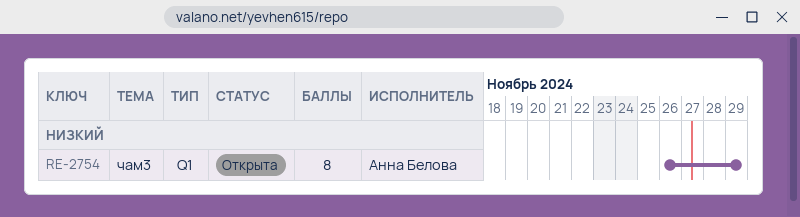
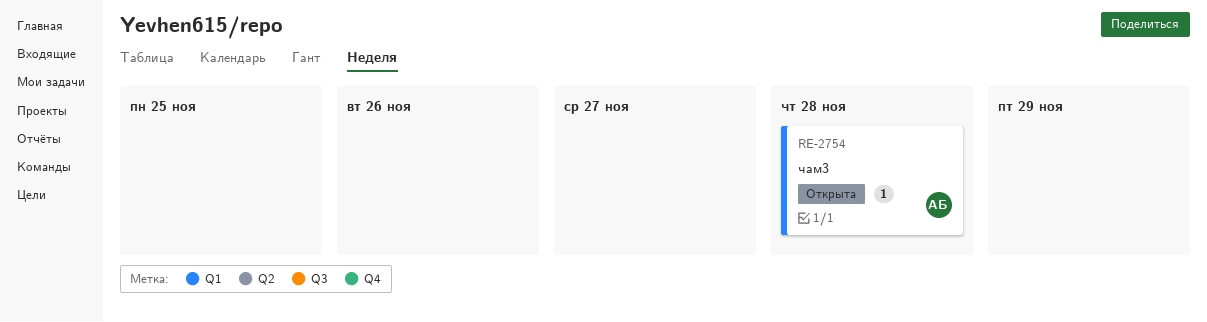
RE-2754, estimate: 8 -> 1
RE-2754, due: Nov 29 -> Nov 28

